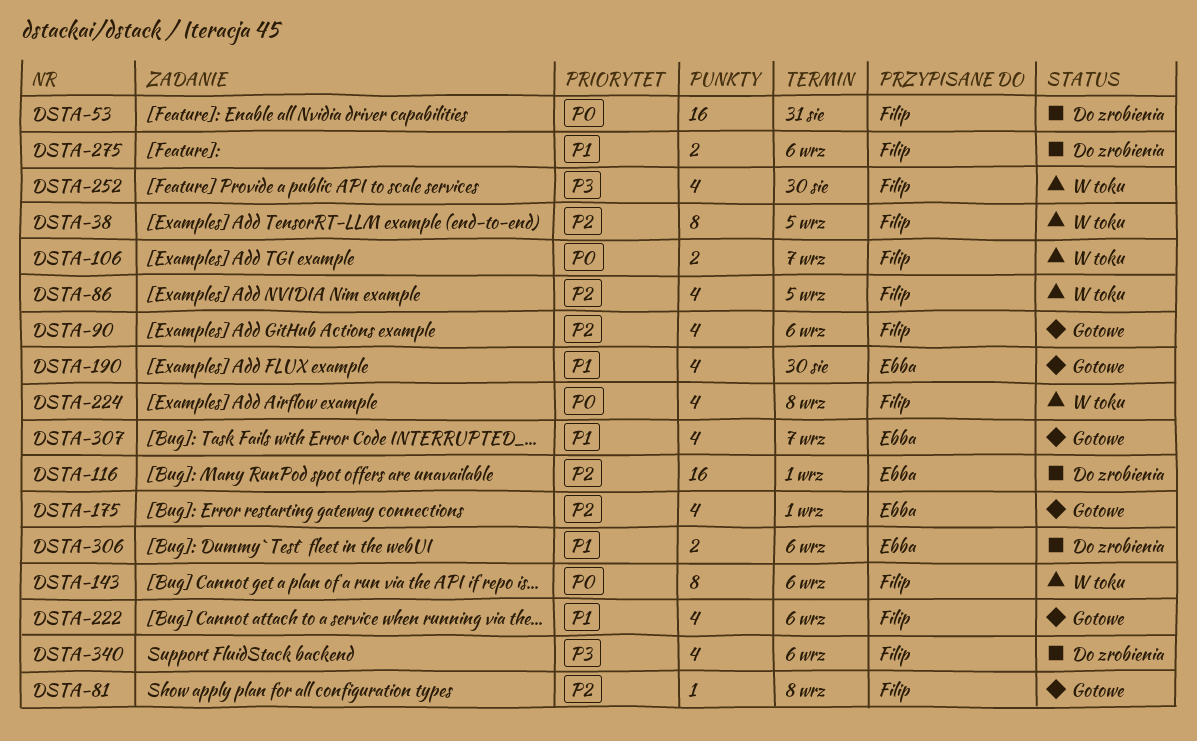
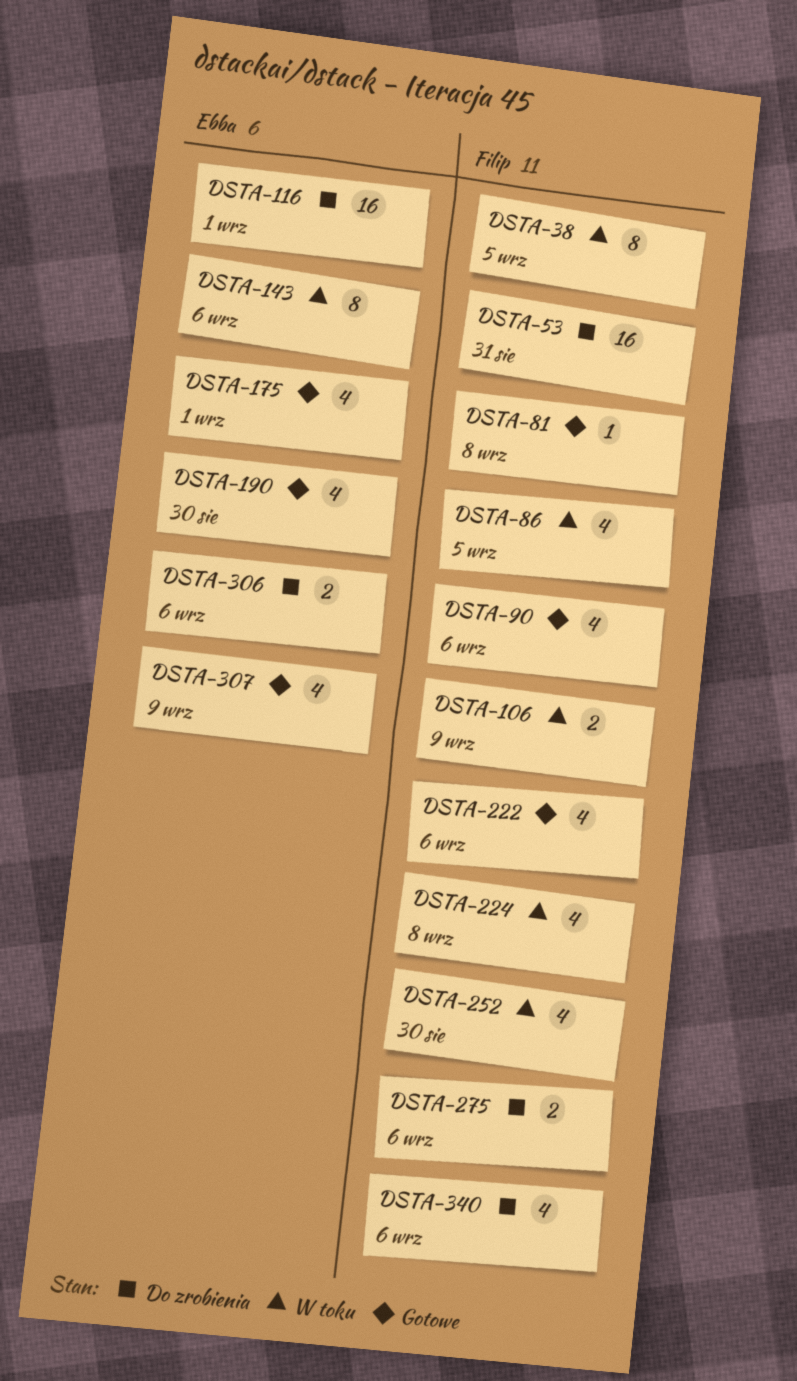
DSTA-106, due: Sep 7 -> Sep 9
DSTA-143, owner: Filip -> Ebba
DSTA-307, due: Sep 7 -> Sep 9

